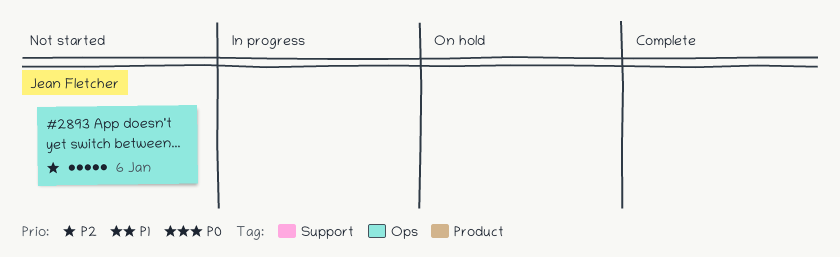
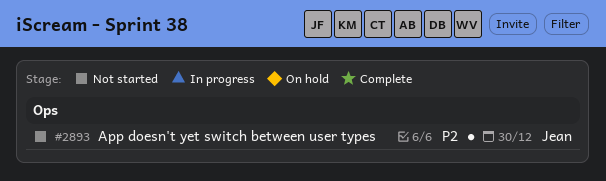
#2893, estimate: 5 -> 1
#2893, due: Jan 6 -> Dec 30

